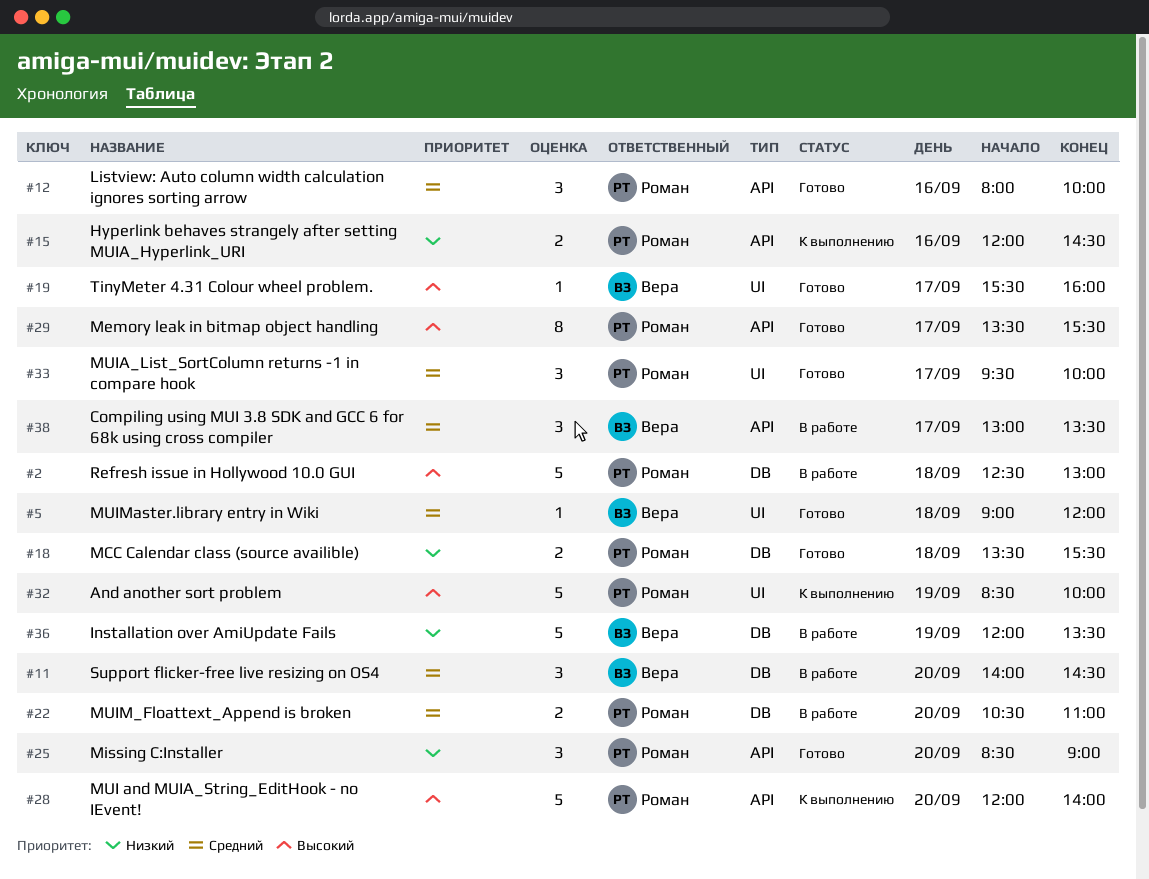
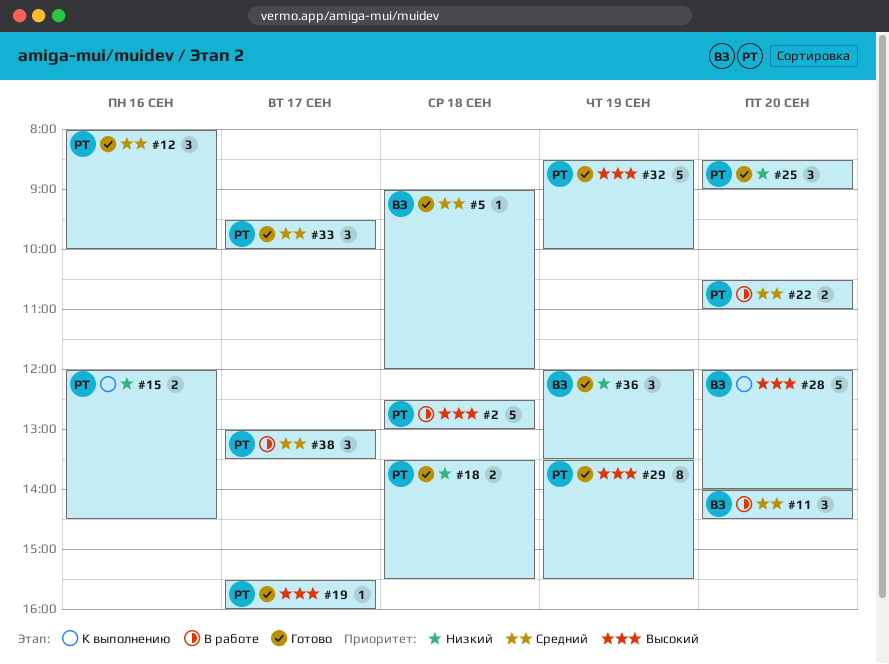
#19, owner: Вера -> Роман
#28, owner: Роман -> Вера
#29, day: Sep 17 -> Sep 19
#32, status: К выполнению -> Готово
#36, status: В работе -> Готово
#36, estimate: 5 -> 3
#38, owner: Вера -> Роман

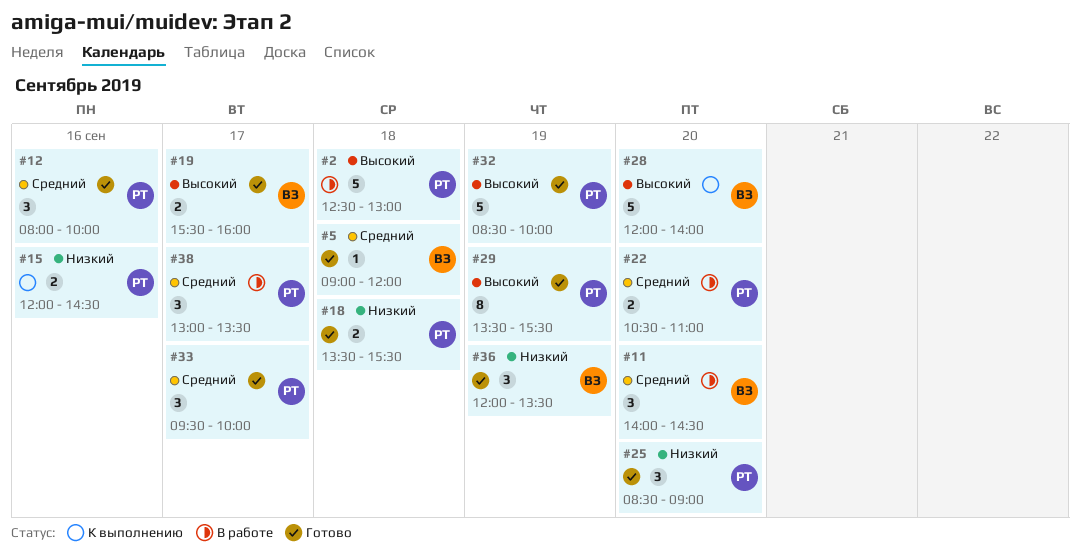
#19, owner: РТ -> ВЗ
#19, estimate: 1 -> 2

